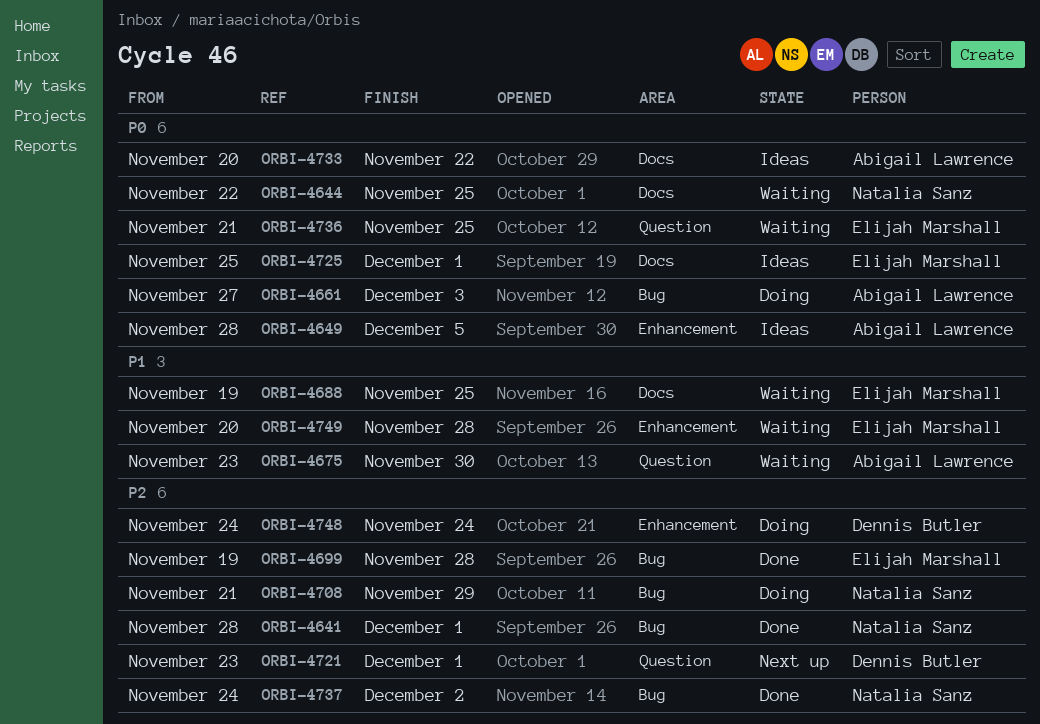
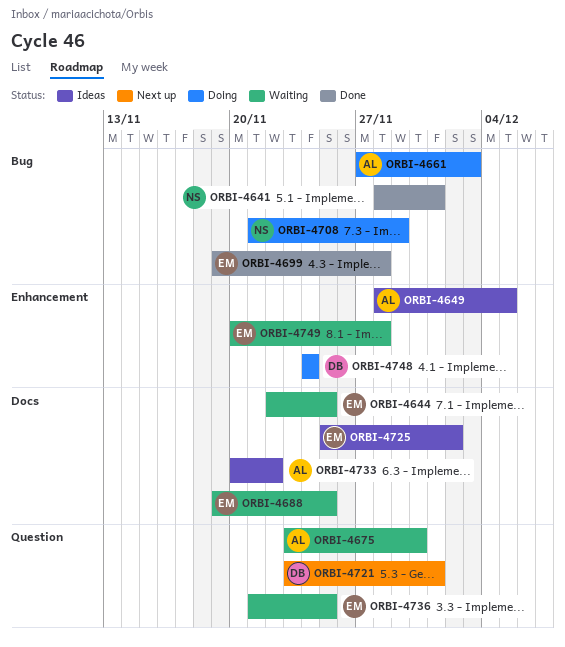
ORBI-4644, owner: Natalia Sanz -> Elijah Marshall
ORBI-4725, due: Dec 1 -> Dec 2
ORBI-4737: present -> none

